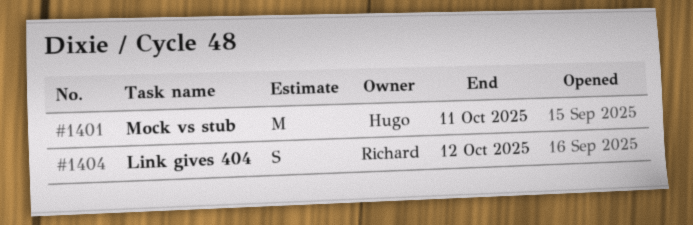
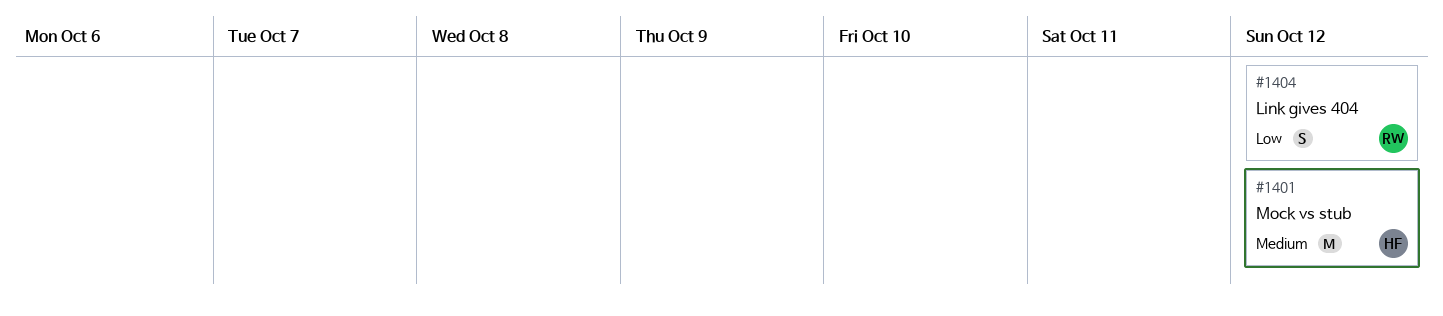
#1401, due: Oct 11 -> Oct 12

